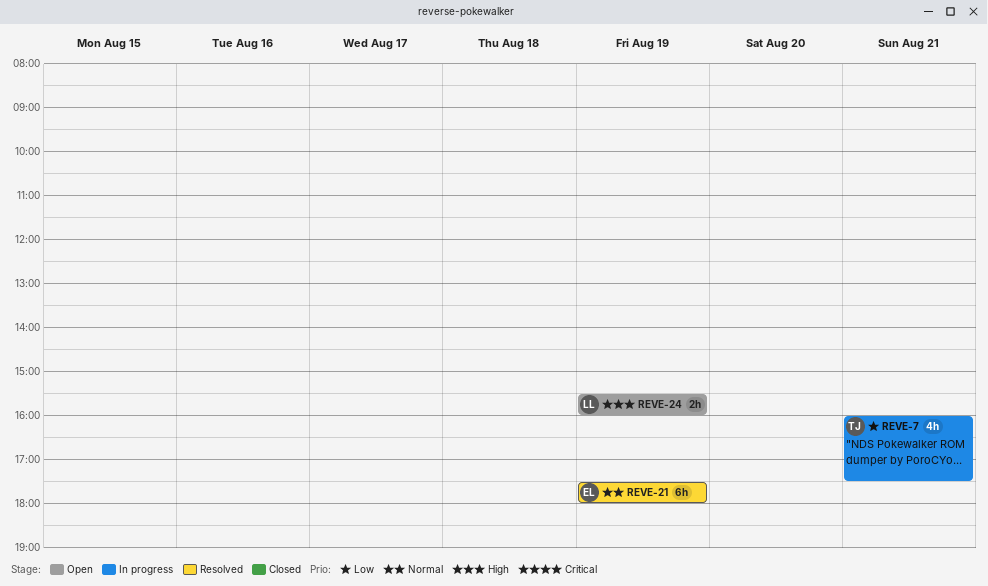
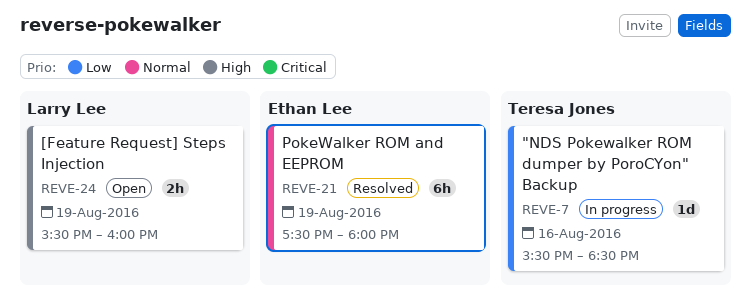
REVE-7, estimate: 4h -> 1d
REVE-7, day: Aug 21 -> Aug 16
REVE-7, begins: 16:00 -> 15:30
REVE-7, ends: 17:30 -> 18:30

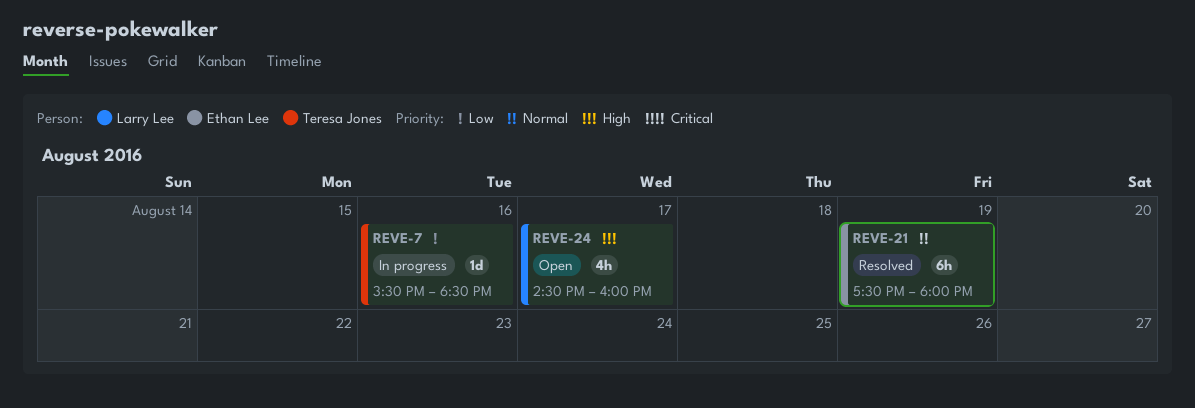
REVE-24, estimate: 2h -> 4h
REVE-24, day: Aug 19 -> Aug 17
REVE-24, begins: 15:30 -> 14:30

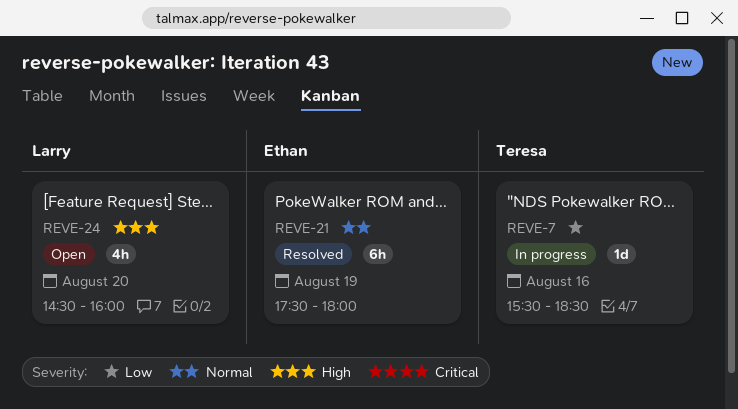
REVE-24, day: Aug 17 -> Aug 20

